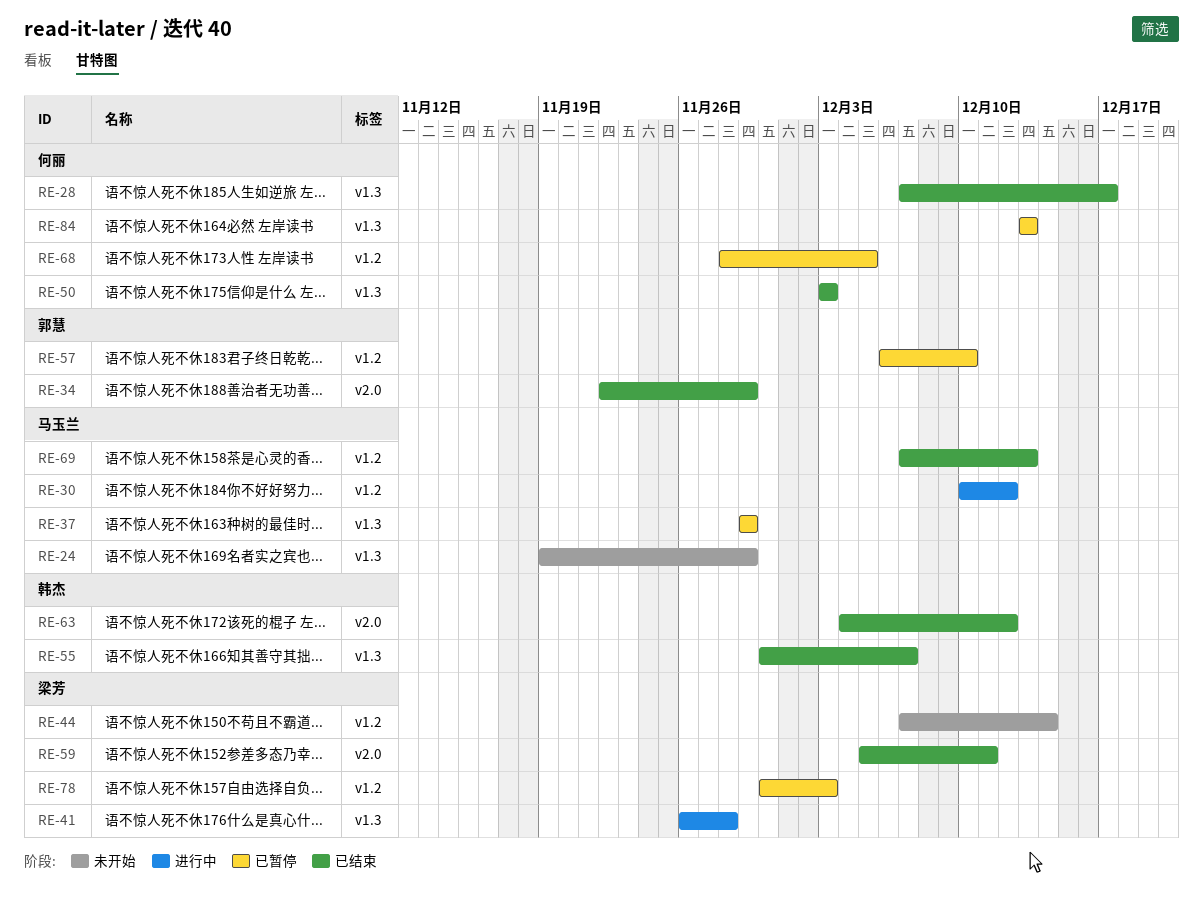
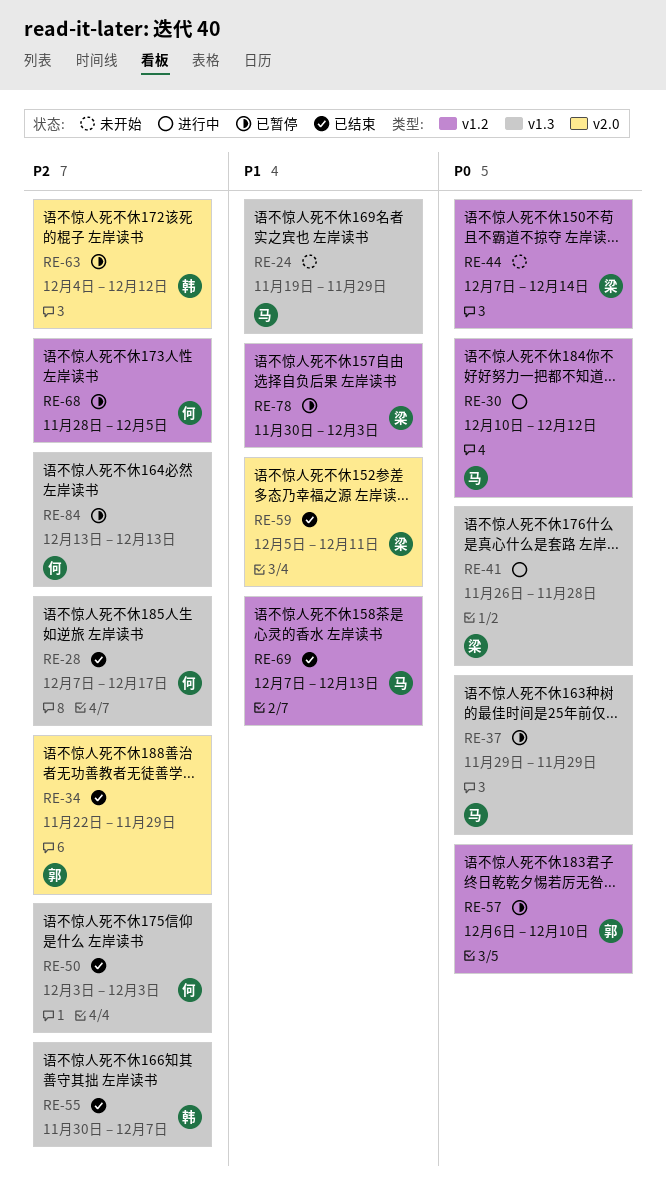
RE-63, status: 已结束 -> 已暂停

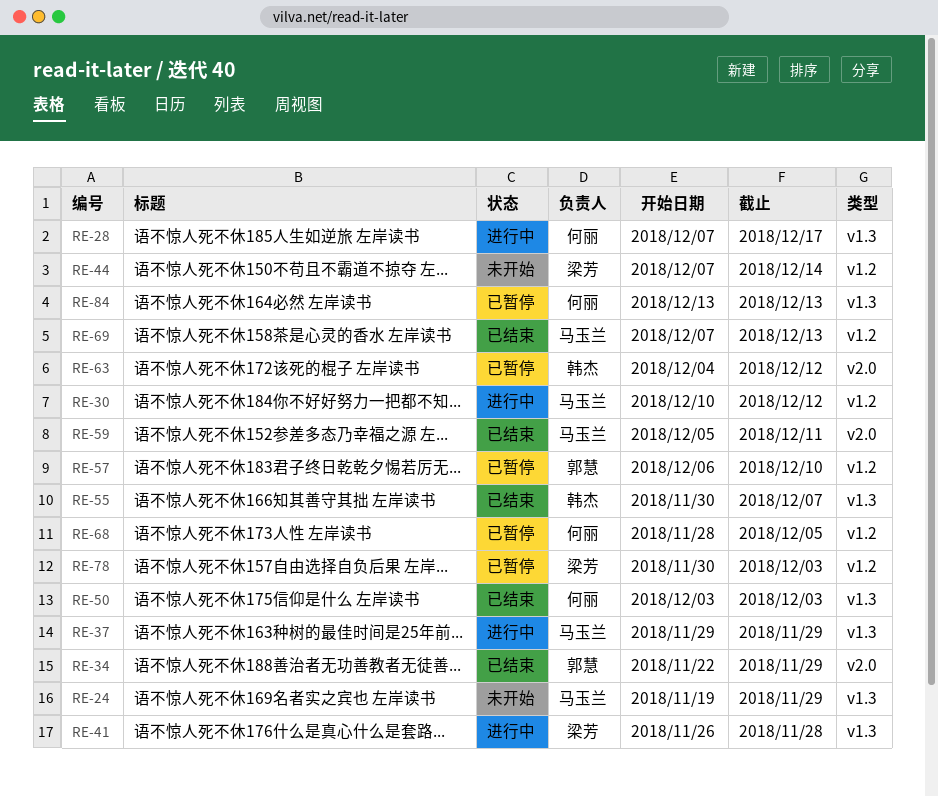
RE-28, status: 已结束 -> 进行中
RE-37, status: 已暂停 -> 进行中
RE-59, owner: 梁芳 -> 马玉兰

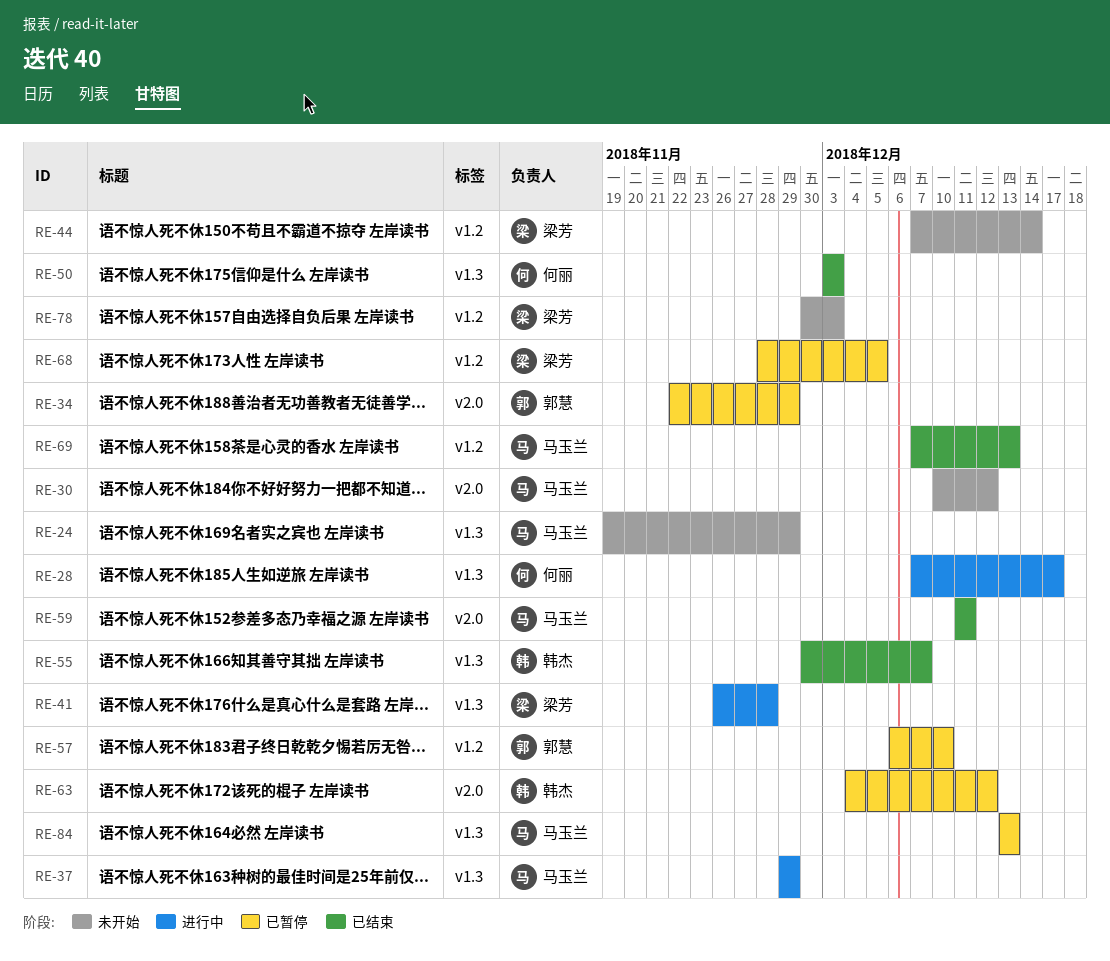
RE-30, status: 进行中 -> 未开始
RE-30, label: v1.2 -> v2.0
RE-34, status: 已结束 -> 已暂停
RE-59, start: Dec 5 -> Dec 11
RE-68, owner: 何丽 -> 梁芳
RE-78, status: 已暂停 -> 未开始
RE-84, owner: 何丽 -> 马玉兰

